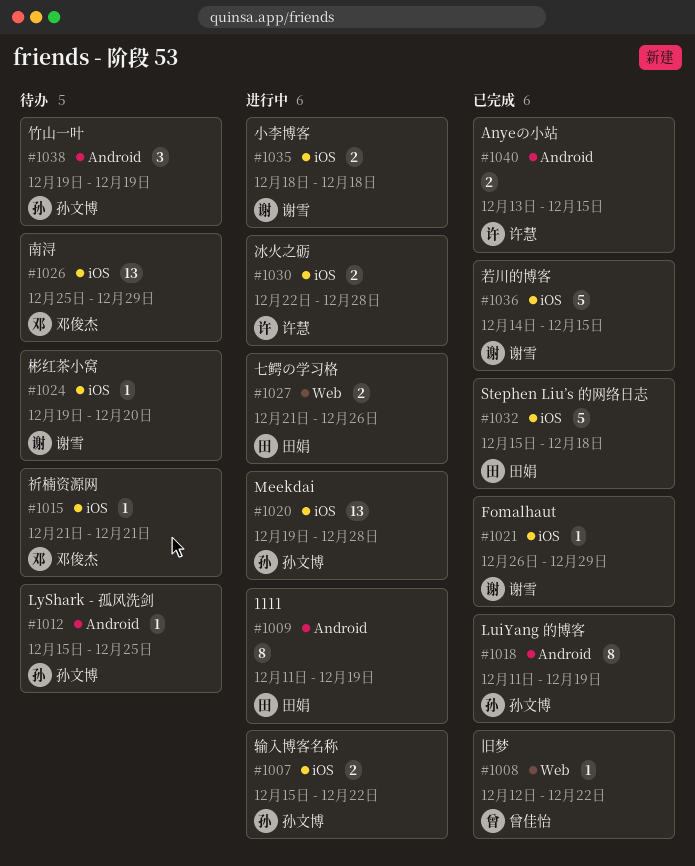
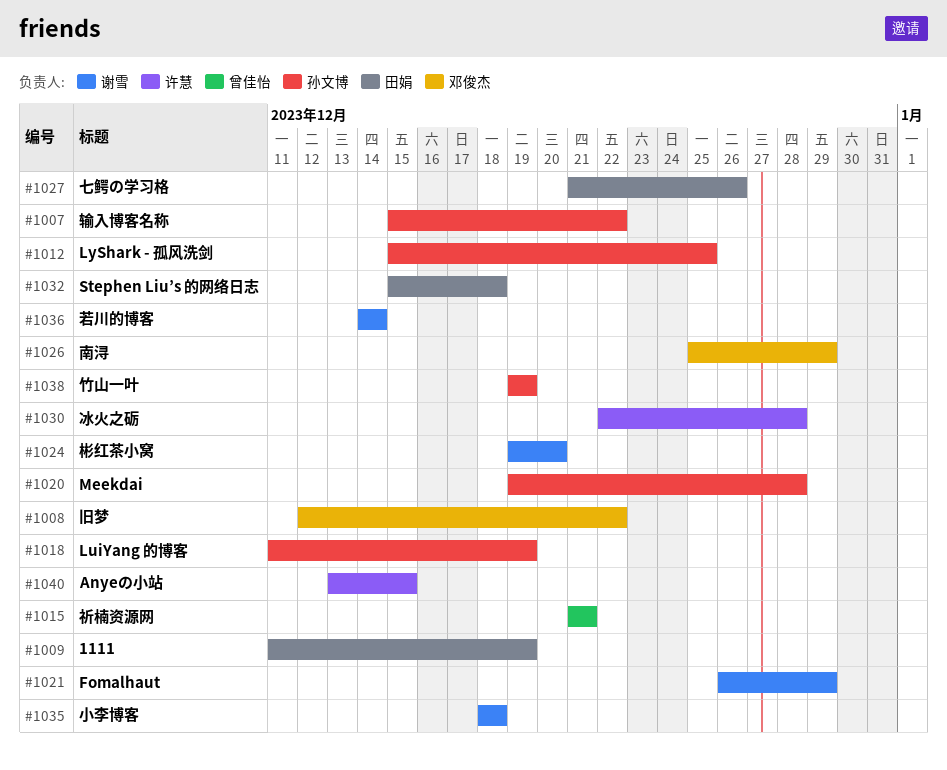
#1008, owner: 曾佳怡 -> 邓俊杰
#1015, owner: 邓俊杰 -> 曾佳怡
#1036, due: Dec 15 -> Dec 14

